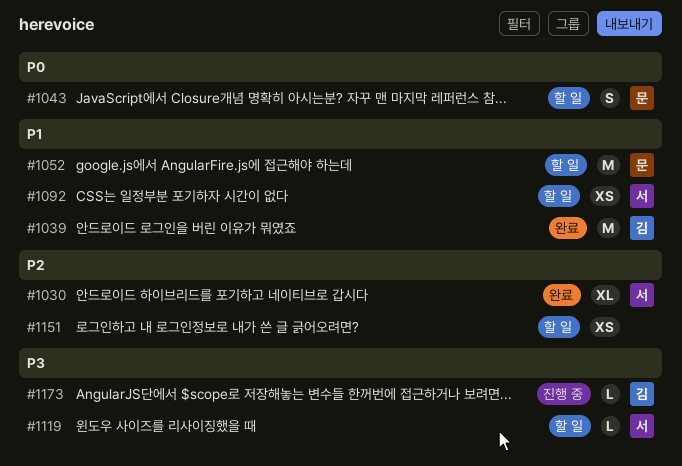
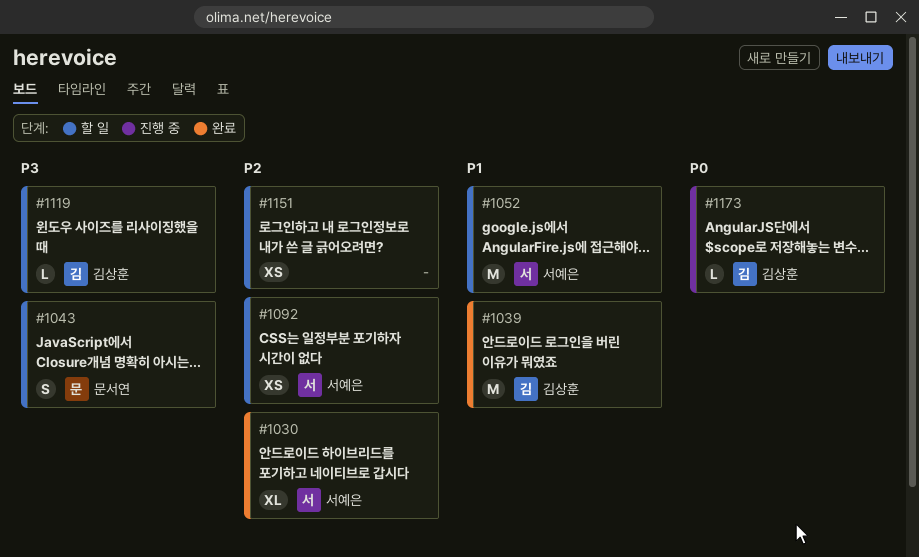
#1043, priority: P0 -> P3
#1052, owner: 문서연 -> 서예은
#1092, priority: P1 -> P2
#1119, owner: 서예은 -> 김상훈
#1173, priority: P3 -> P0

